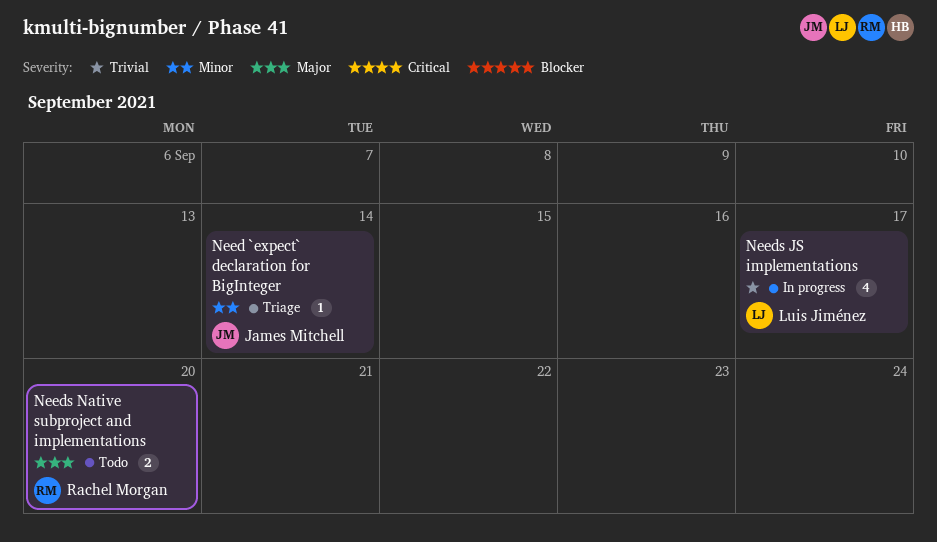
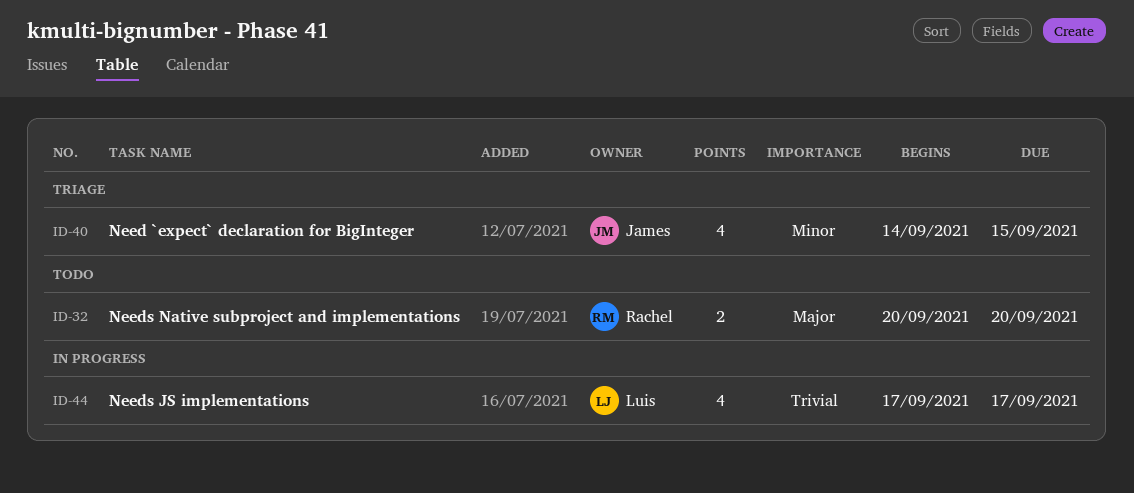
Need `expect` declaration for BigInteger, estimate: 1 -> 4
Need `expect` declaration for BigInteger, due: Sep 14 -> Sep 15

